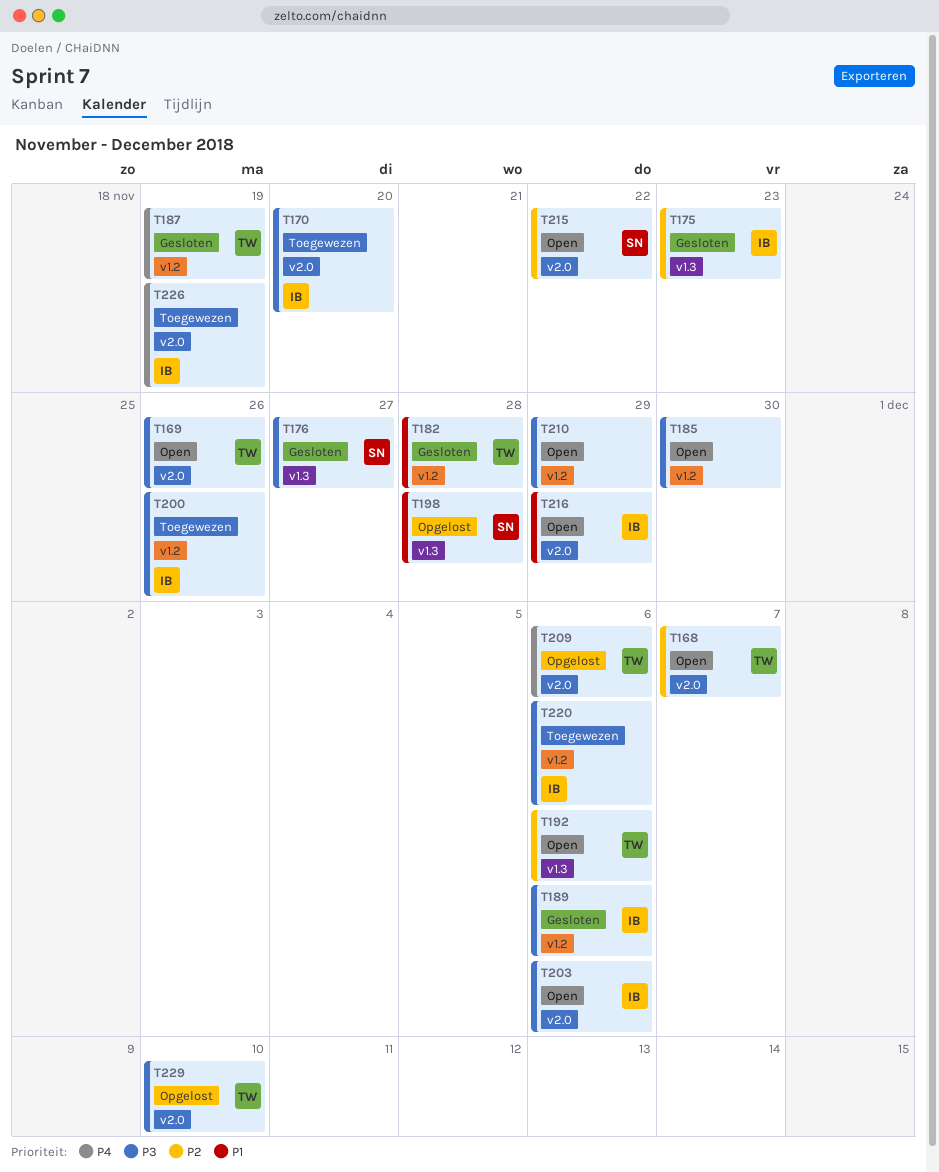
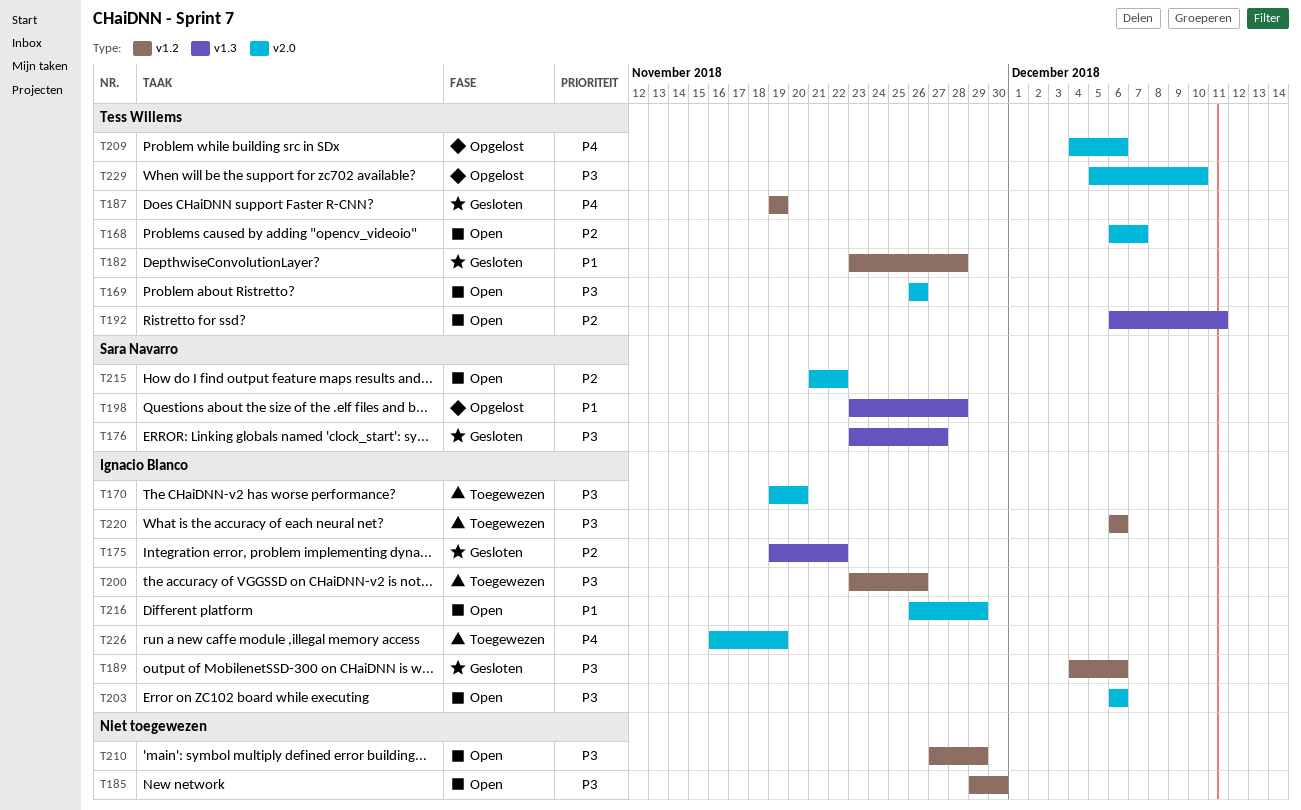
T175, due: Nov 23 -> Nov 22
T192, due: Dec 6 -> Dec 11

